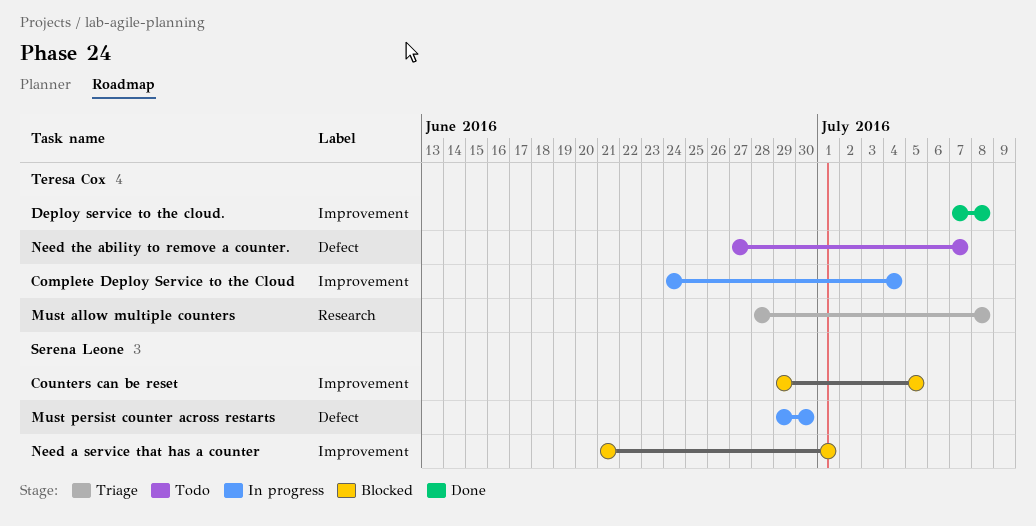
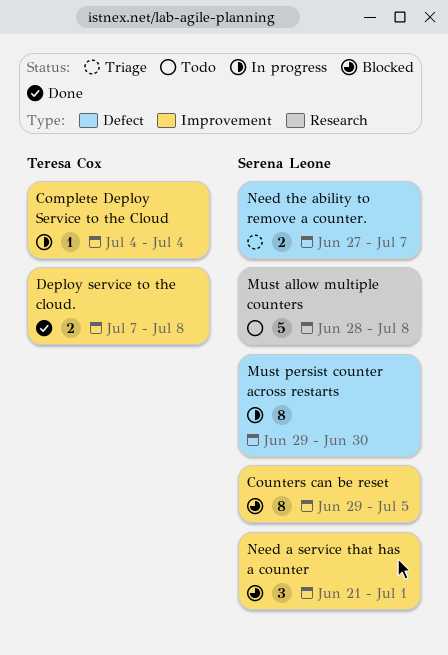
Complete Deploy Service to the Cloud, start: Jun 24 -> Jul 4
Must allow multiple counters, status: Triage -> Todo
Must allow multiple counters, owner: Teresa Cox -> Serena Leone
Need the ability to remove a counter., status: Todo -> Triage
Need the ability to remove a counter., owner: Teresa Cox -> Serena Leone

